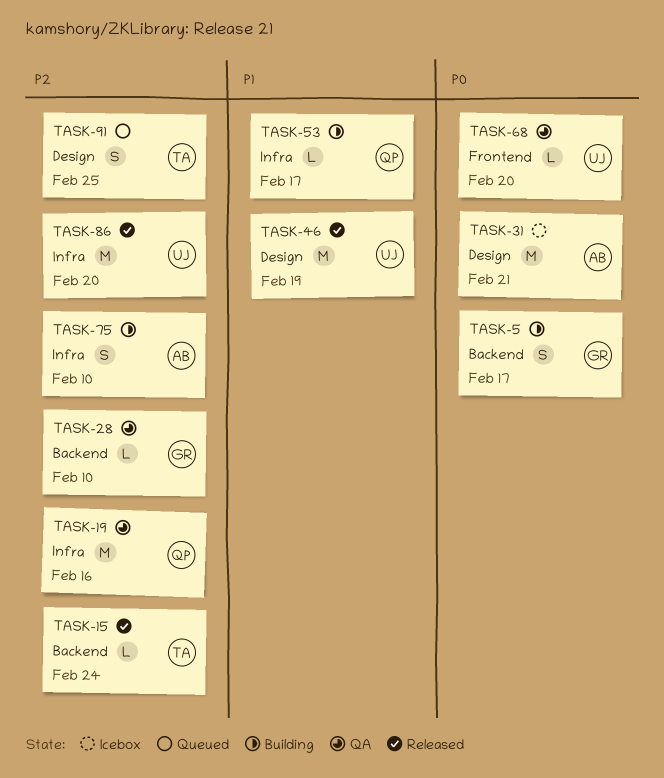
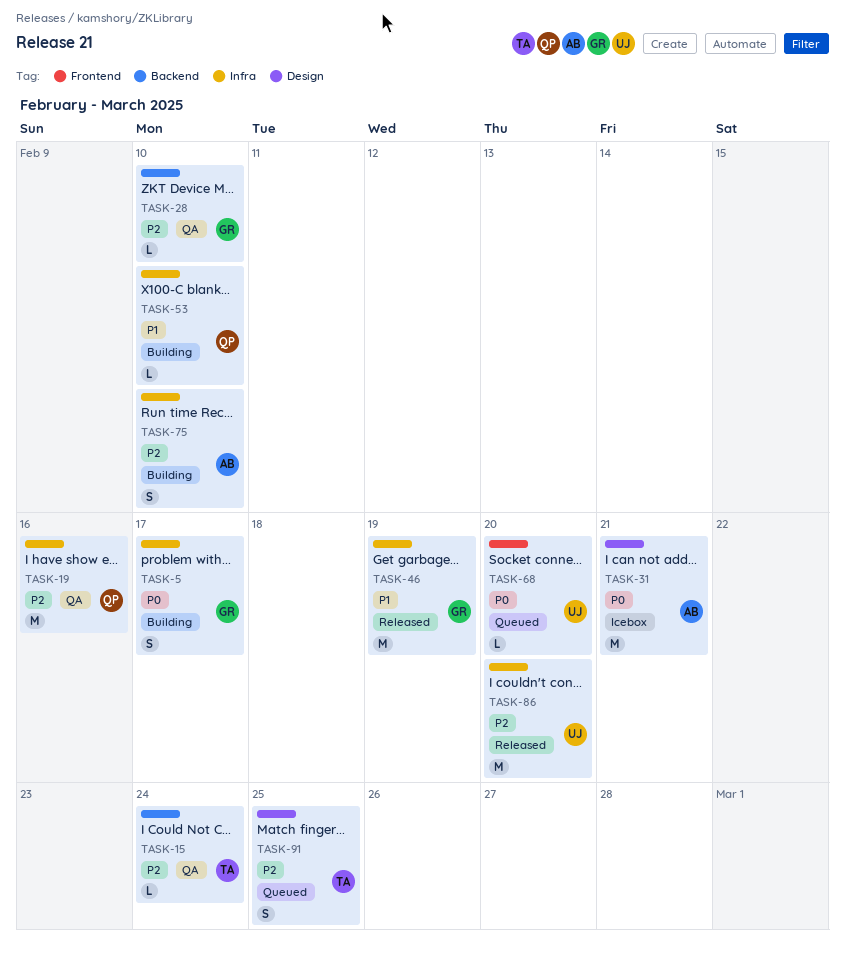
TASK-5, label: Backend -> Infra
TASK-15, status: Released -> QA
TASK-46, owner: UJ -> GR
TASK-46, label: Design -> Infra
TASK-53, due: Feb 17 -> Feb 10
TASK-68, status: QA -> Queued

